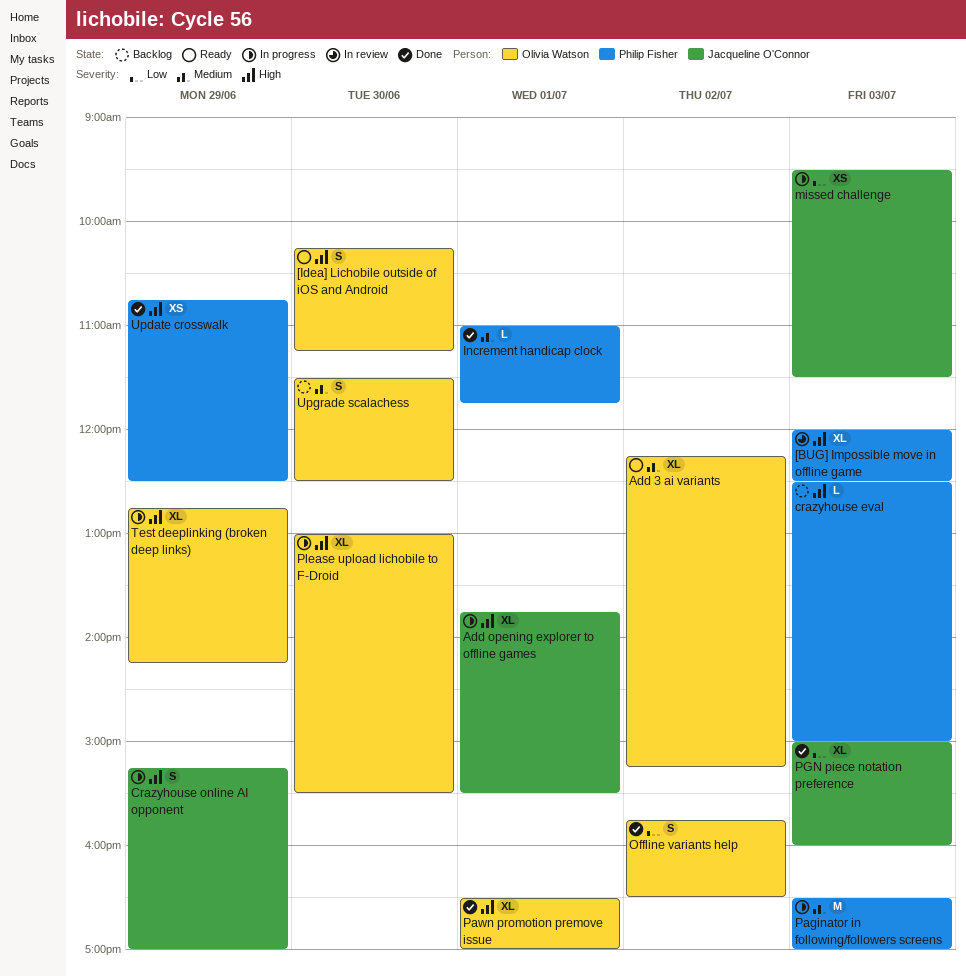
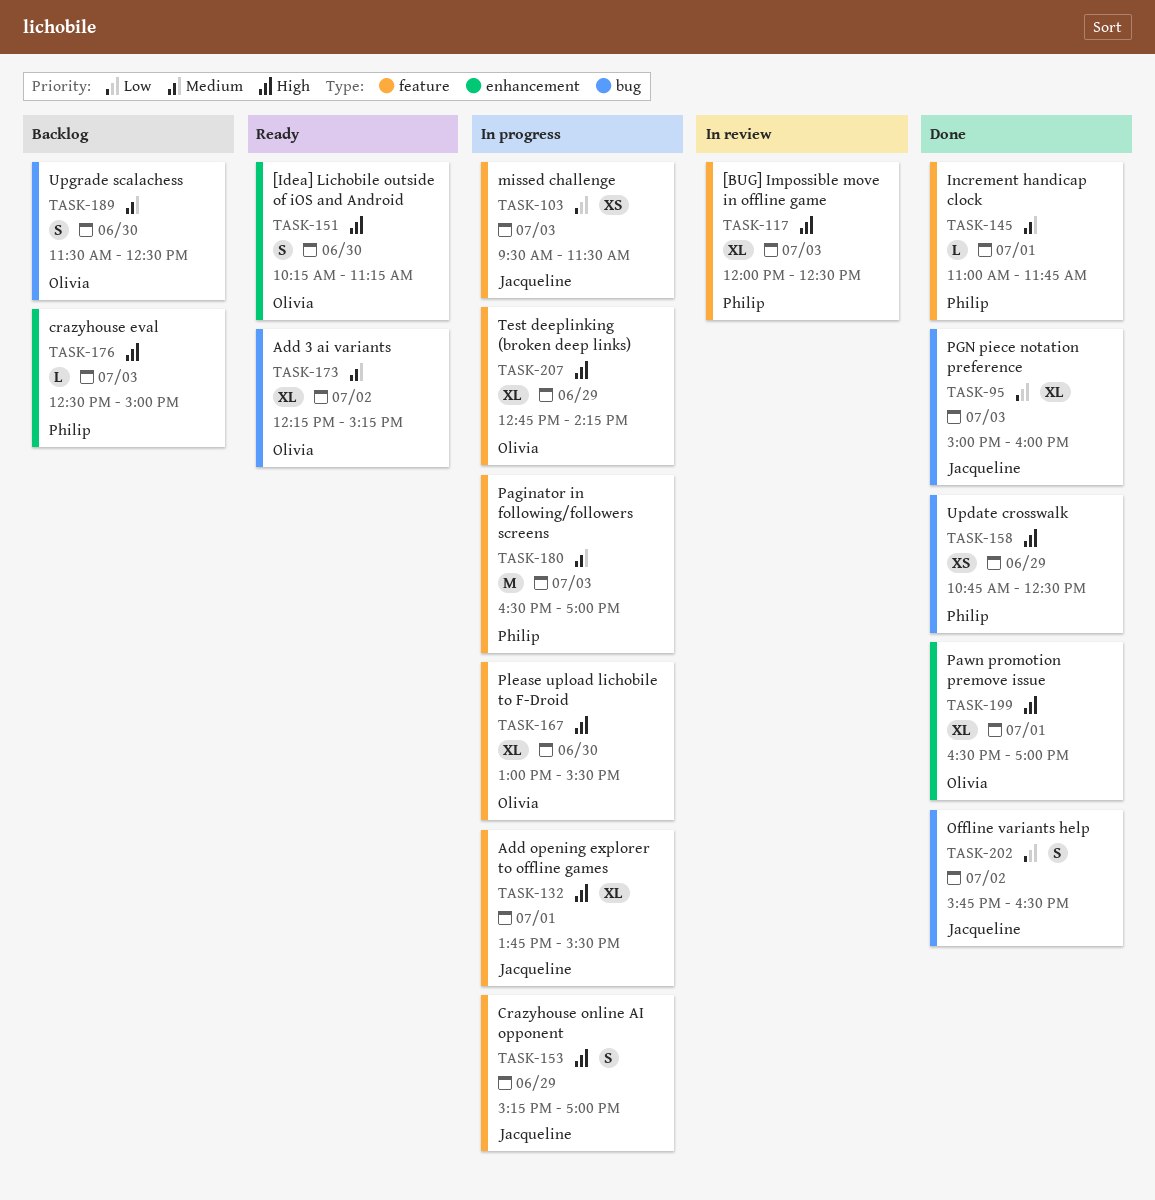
Offline variants help, owner: Olivia Watson -> Jacqueline O'Connor

